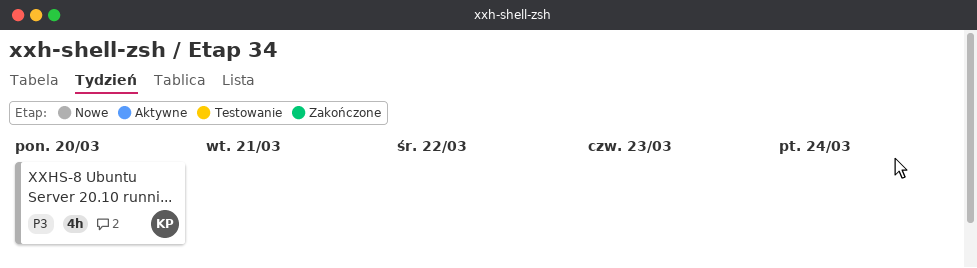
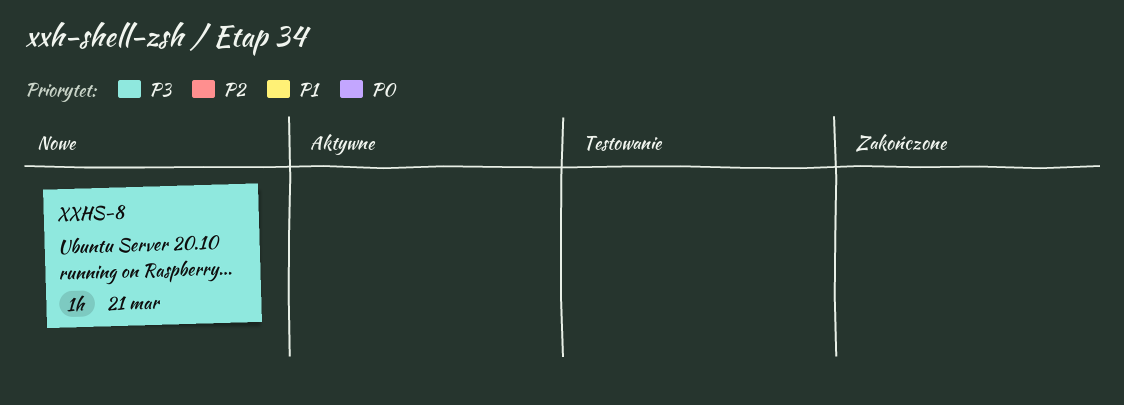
XXHS-8, estimate: 4h -> 1h
XXHS-8, due: Mar 20 -> Mar 21

